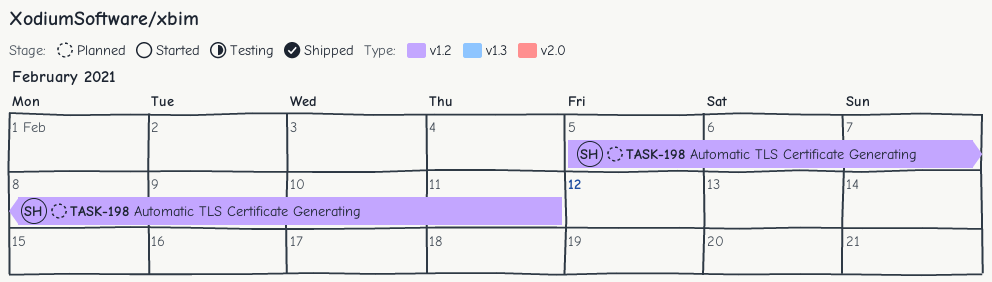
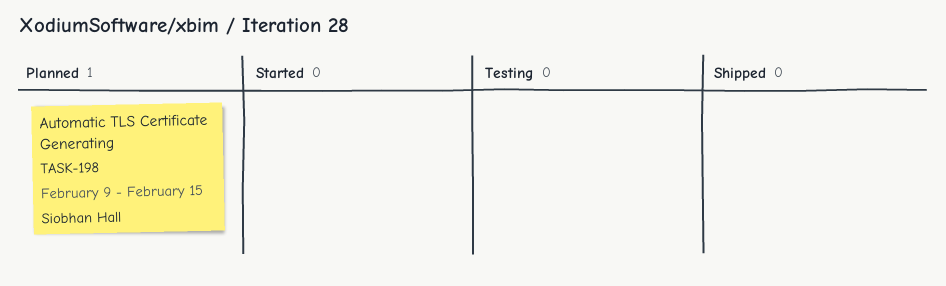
TASK-198, start: Feb 5 -> Feb 9
TASK-198, due: Feb 11 -> Feb 15

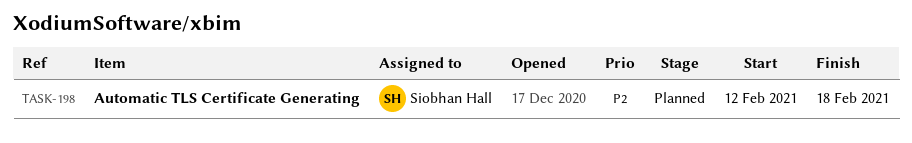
TASK-198, start: Feb 9 -> Feb 12
TASK-198, due: Feb 15 -> Feb 18

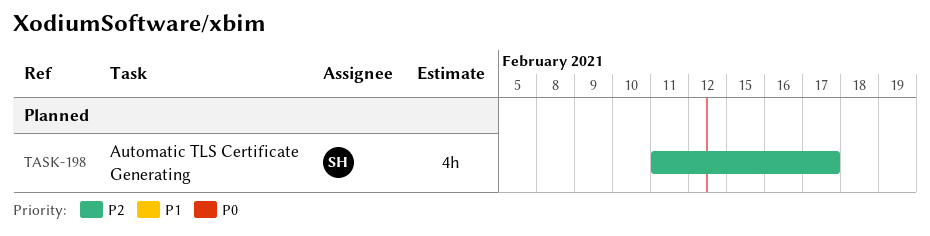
TASK-198, start: Feb 12 -> Feb 11
TASK-198, due: Feb 18 -> Feb 17

